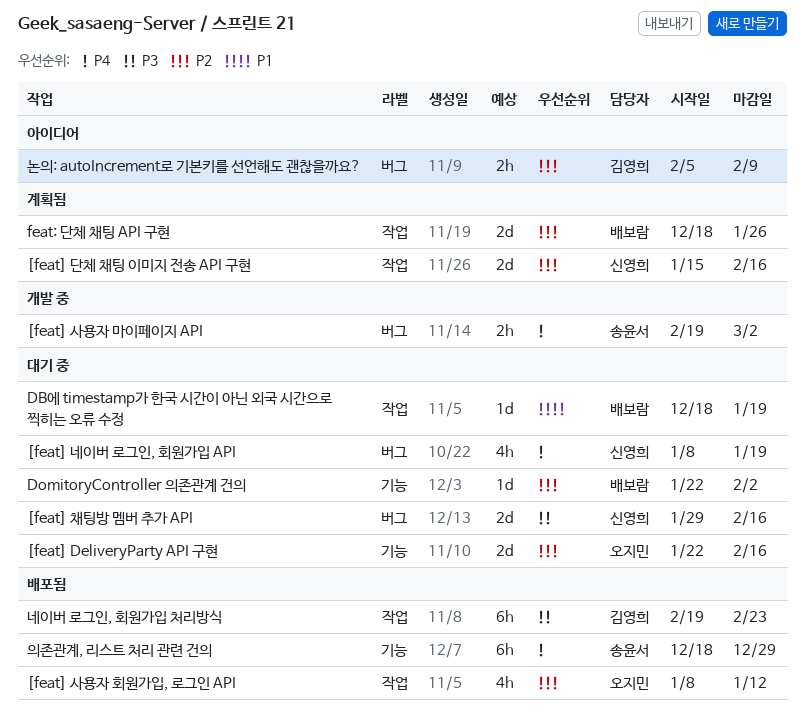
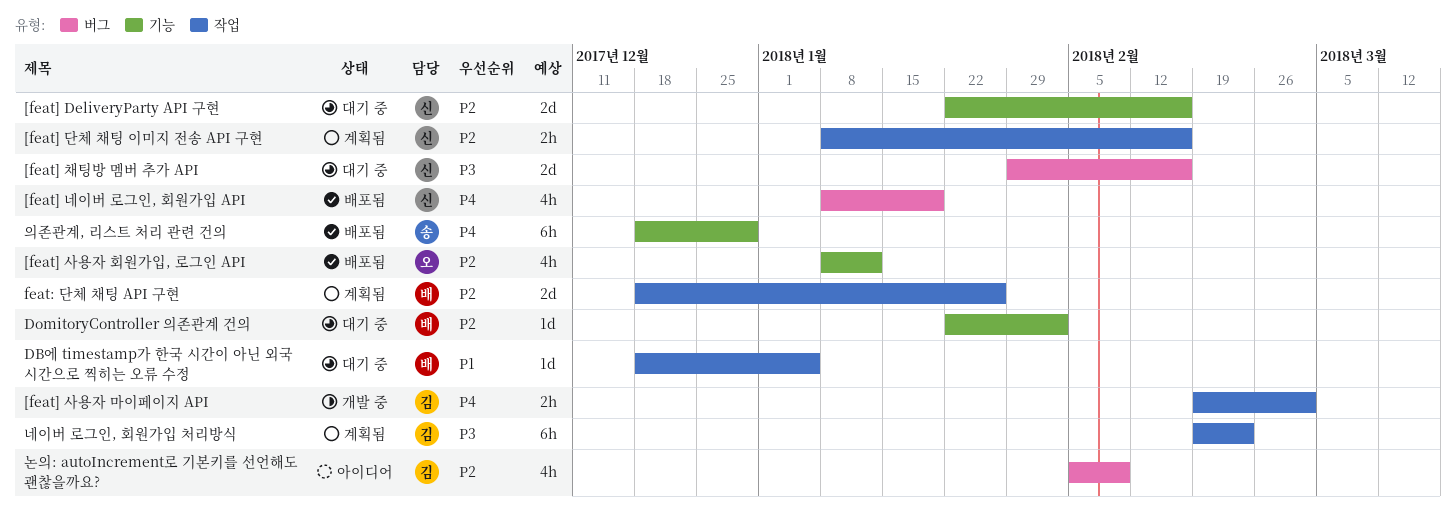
[feat] DeliveryParty API 구현, owner: 오지민 -> 신영희
[feat] 네이버 로그인, 회원가입 API, status: 대기 중 -> 배포됨
[feat] 단체 채팅 이미지 전송 API 구현, estimate: 2d -> 2h
[feat] 단체 채팅 이미지 전송 API 구현, start: Jan 15 -> Jan 8
[feat] 사용자 마이페이지 API, owner: 송윤서 -> 김영희
[feat] 사용자 마이페이지 API, label: 버그 -> 작업
[feat] 사용자 회원가입, 로그인 API, label: 작업 -> 기능
DB에 timestamp가 한국 시간이 아닌 외국 시간으로 찍히는 오류 수정, due: Jan 19 -> Jan 5
네이버 로그인, 회원가입 처리방식, status: 배포됨 -> 계획됨
논의: autoIncrement로 기본키를 선언해도 괜찮을까요?, estimate: 2h -> 4h

